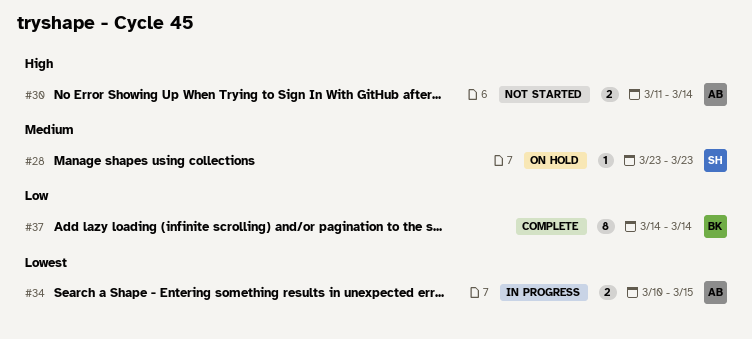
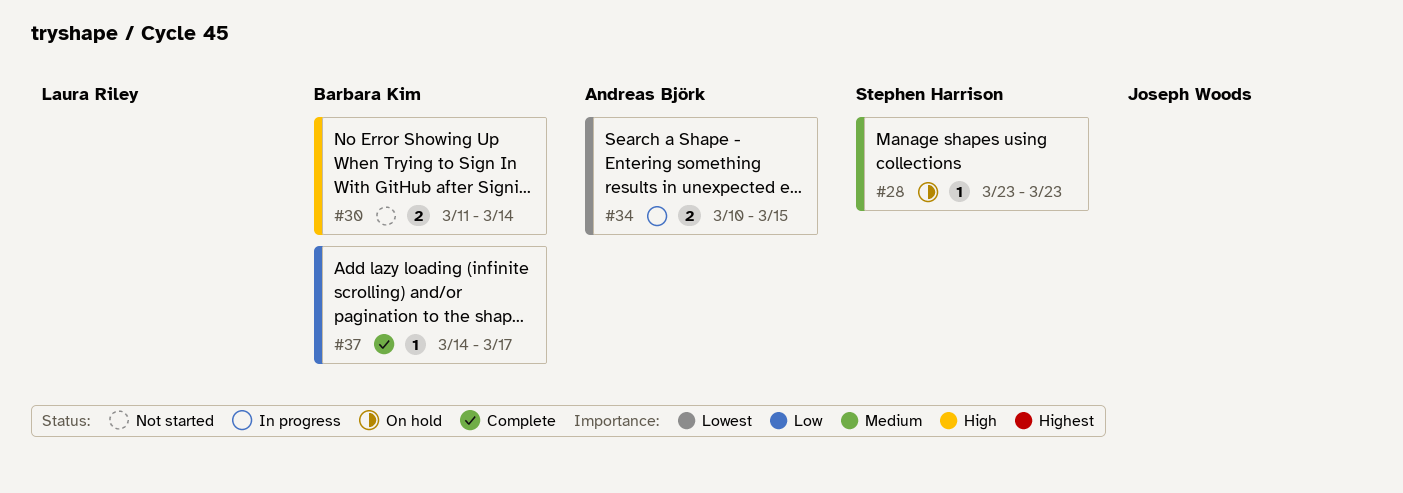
#30, owner: Andreas Björk -> Barbara Kim
#37, estimate: 8 -> 1
#37, due: Mar 14 -> Mar 17

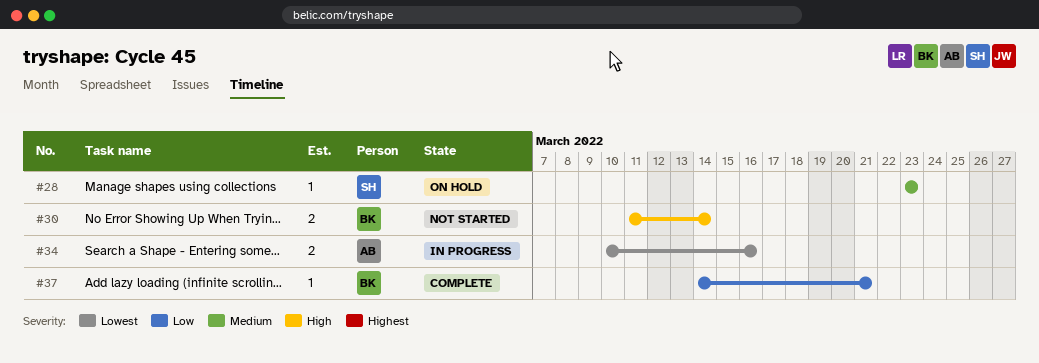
#34, due: Mar 15 -> Mar 16
#37, due: Mar 17 -> Mar 21

